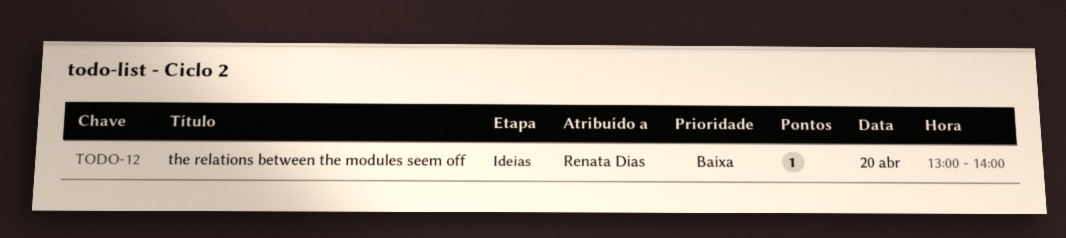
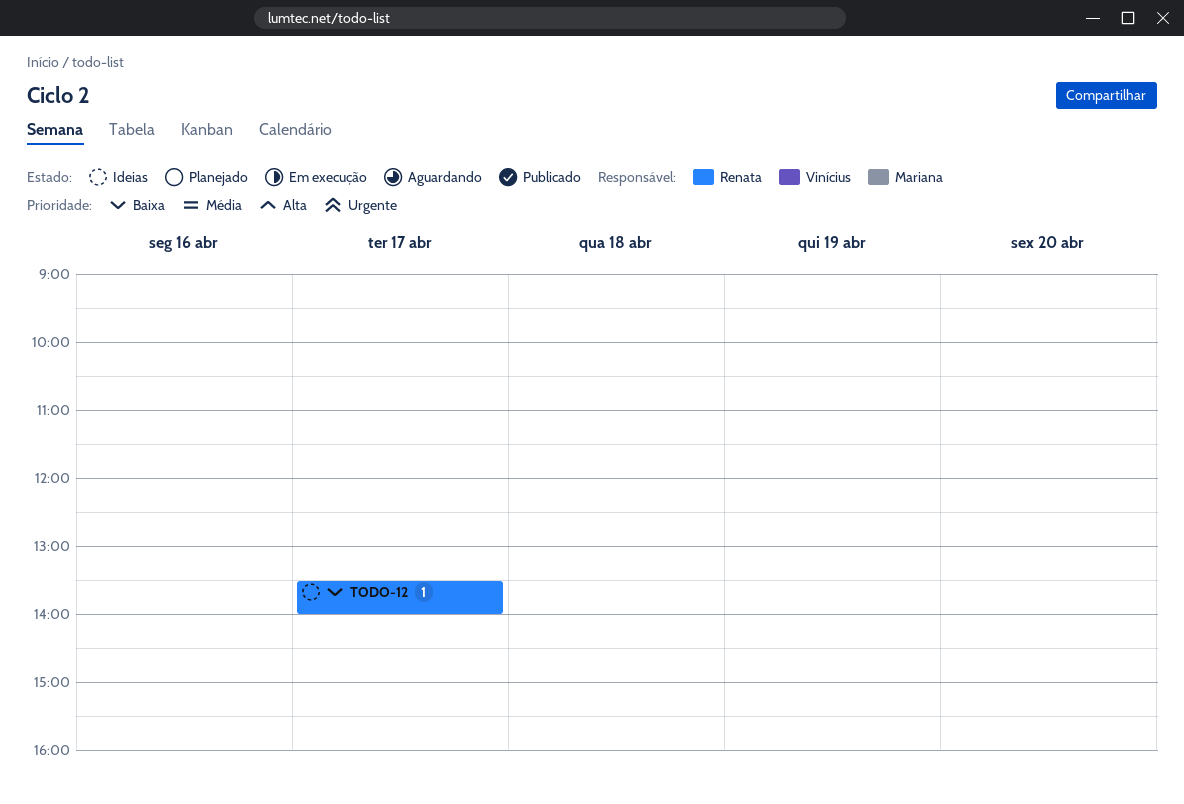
TODO-12, day: Apr 20 -> Apr 17
TODO-12, begins: 13:00 -> 13:30

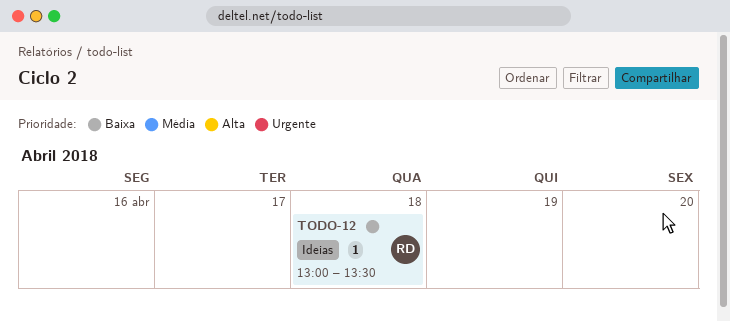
TODO-12, day: Apr 17 -> Apr 18
TODO-12, begins: 13:30 -> 13:00
TODO-12, ends: 14:00 -> 13:30

